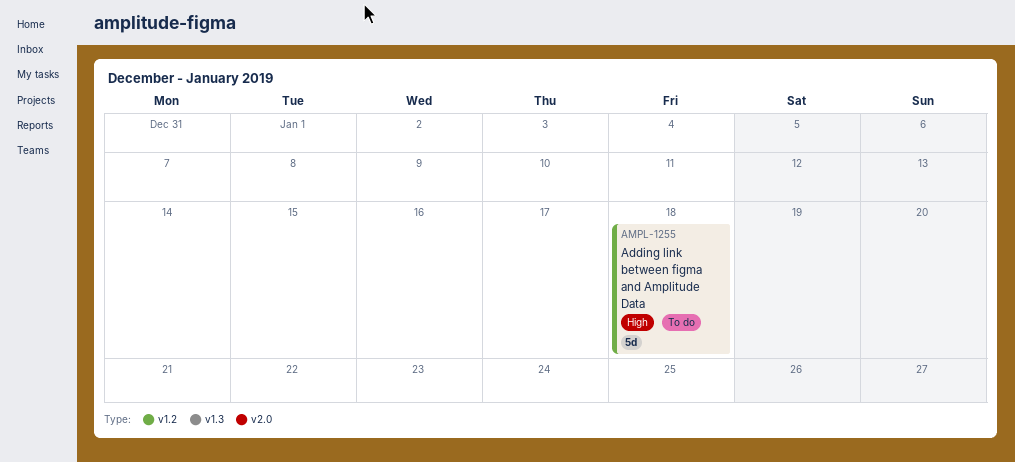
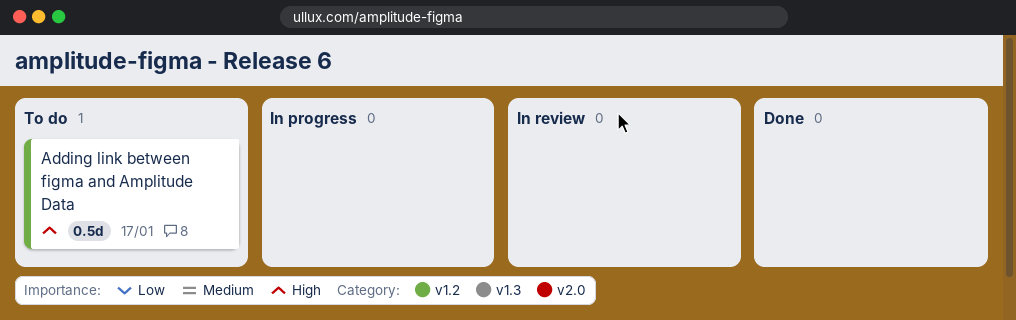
Adding link between figma and Amplitude Data, estimate: 5d -> 0.5d
Adding link between figma and Amplitude Data, due: Jan 18 -> Jan 17

